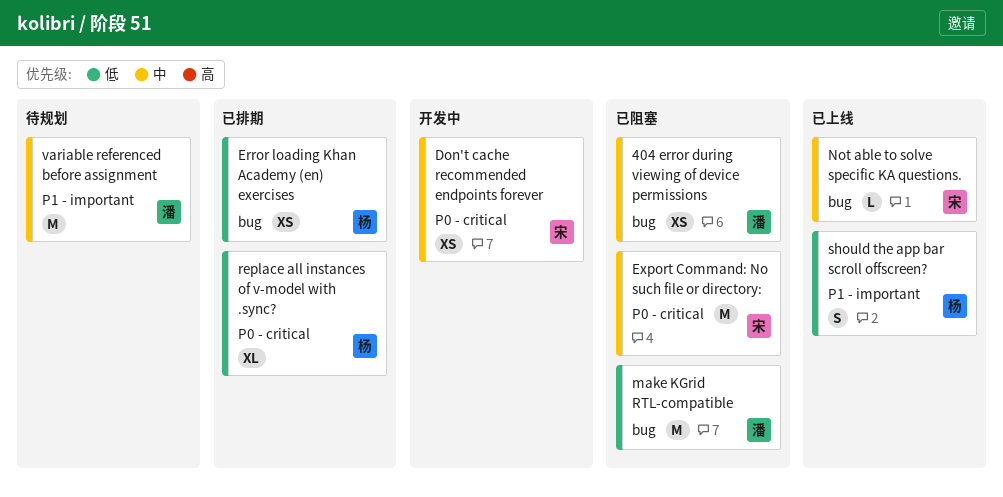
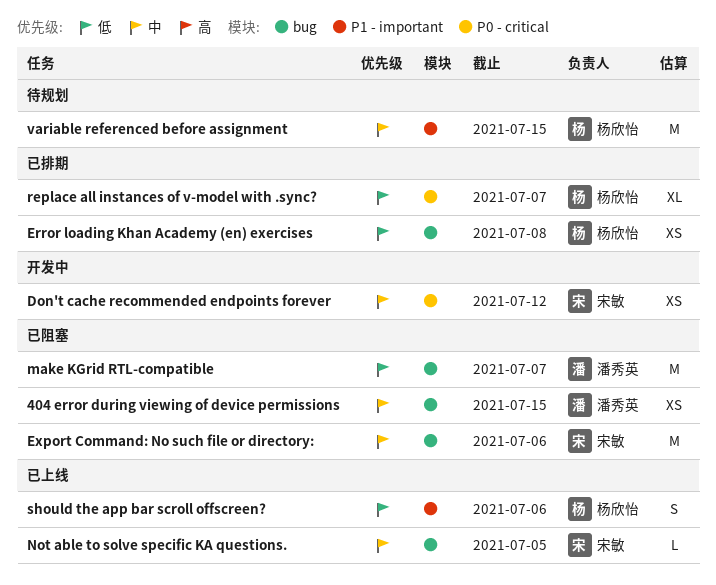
Export Command: No such file or directory:, label: P0 - critical -> bug
variable referenced before assignment, owner: 潘秀英 -> 杨欣怡

